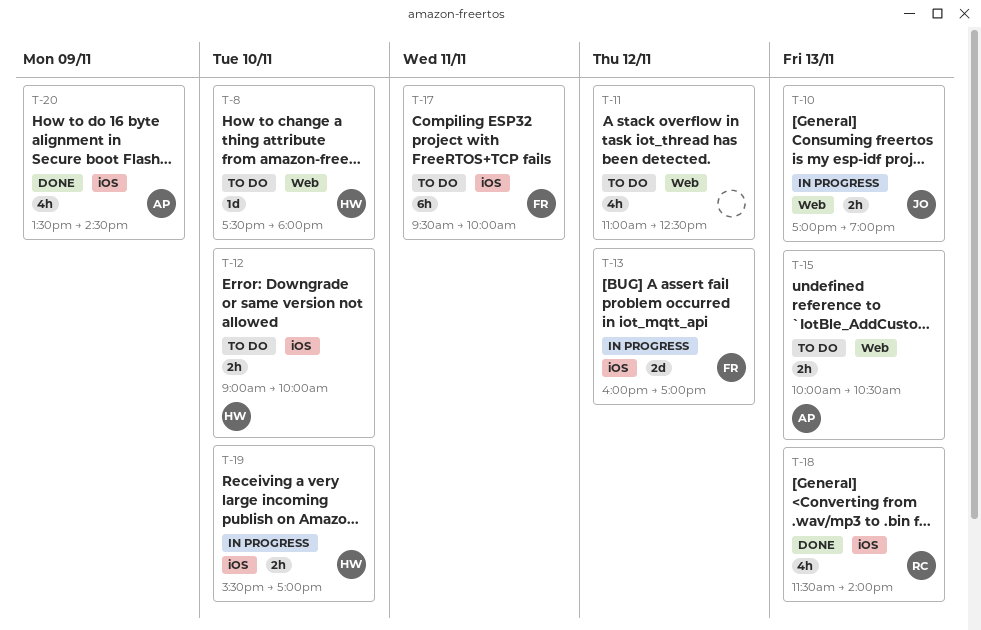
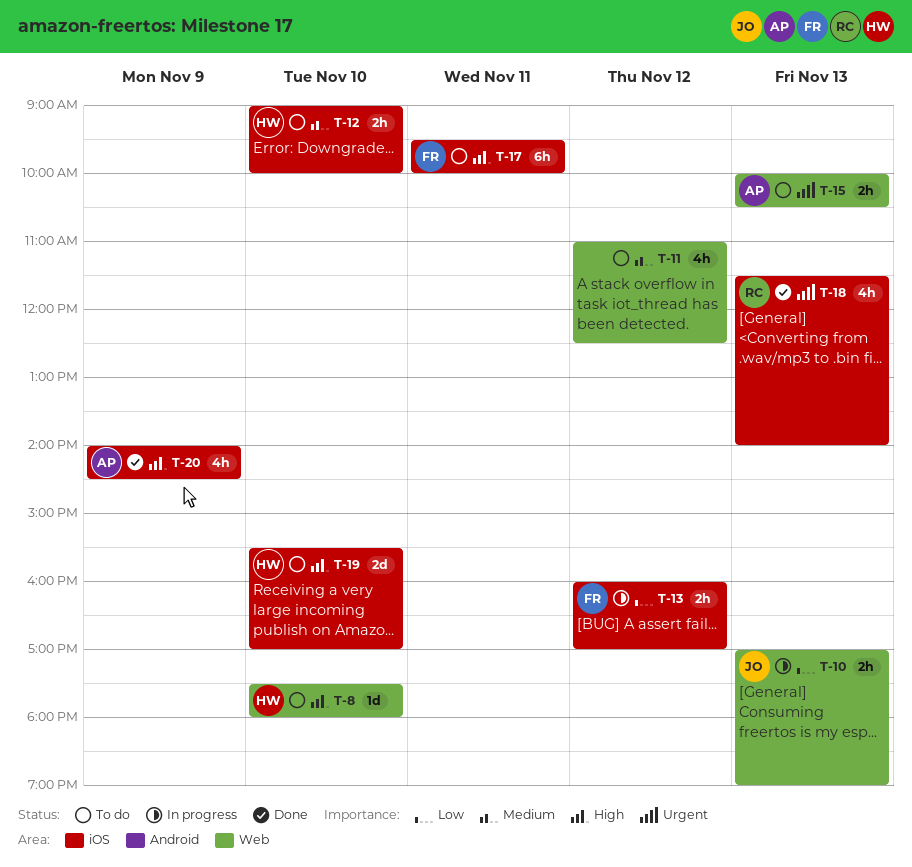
T-13, estimate: 2d -> 2h
T-19, status: In progress -> To do
T-19, estimate: 2h -> 2d
T-20, begins: 13:30 -> 14:00

